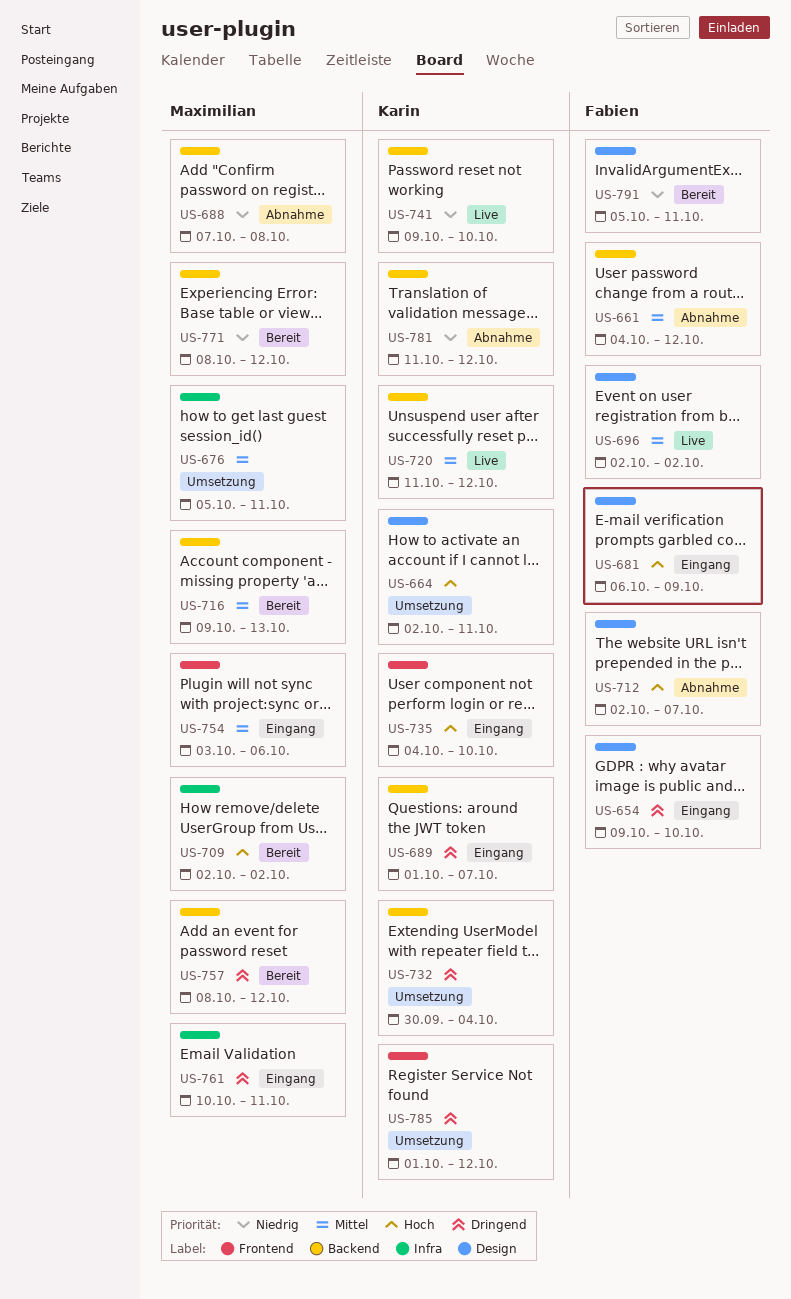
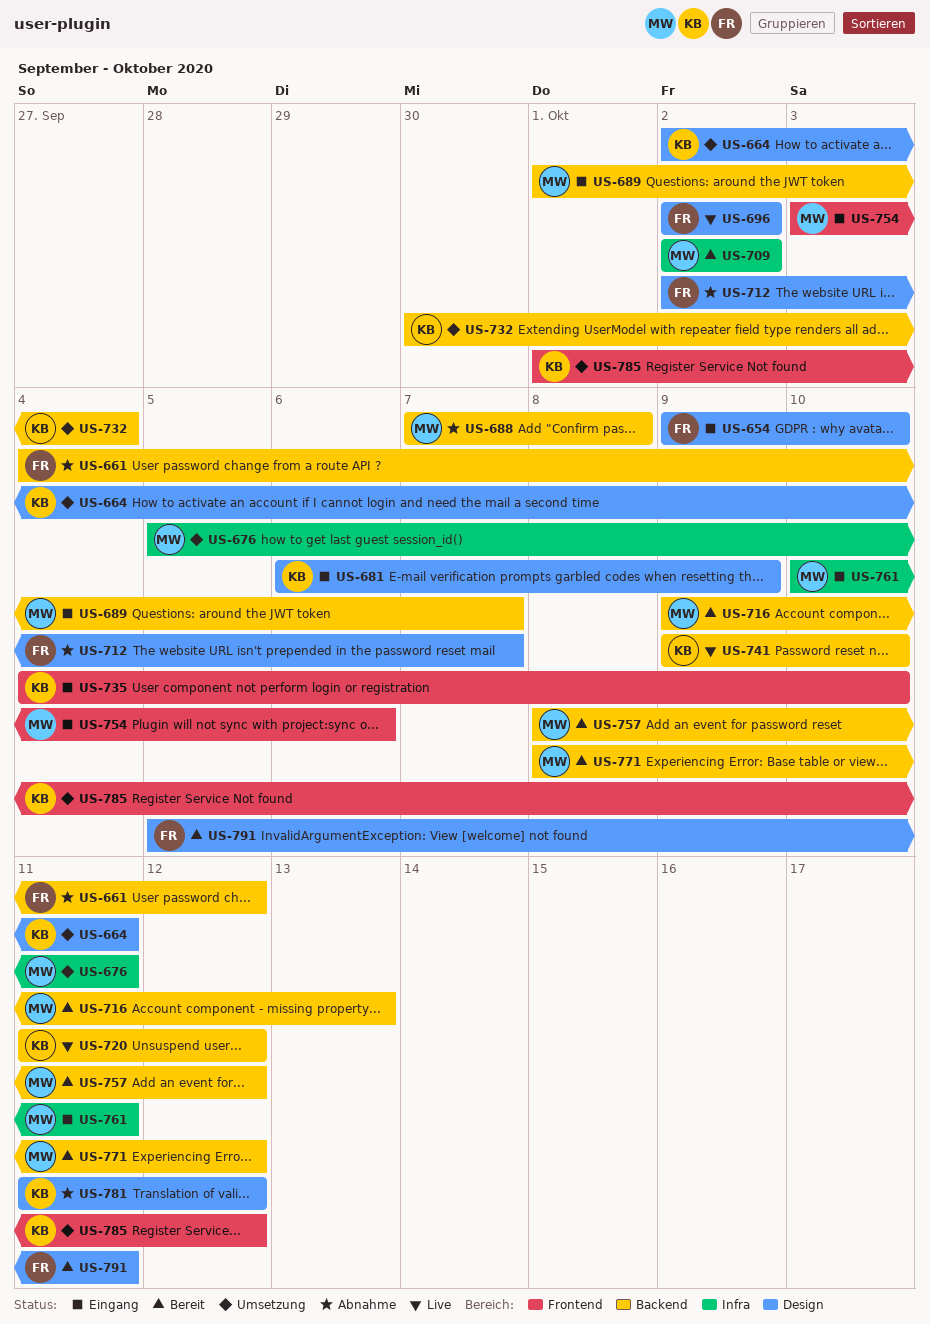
US-681, owner: Fabien -> Karin
US-689, owner: Karin -> Maximilian
US-781, label: Backend -> Design

